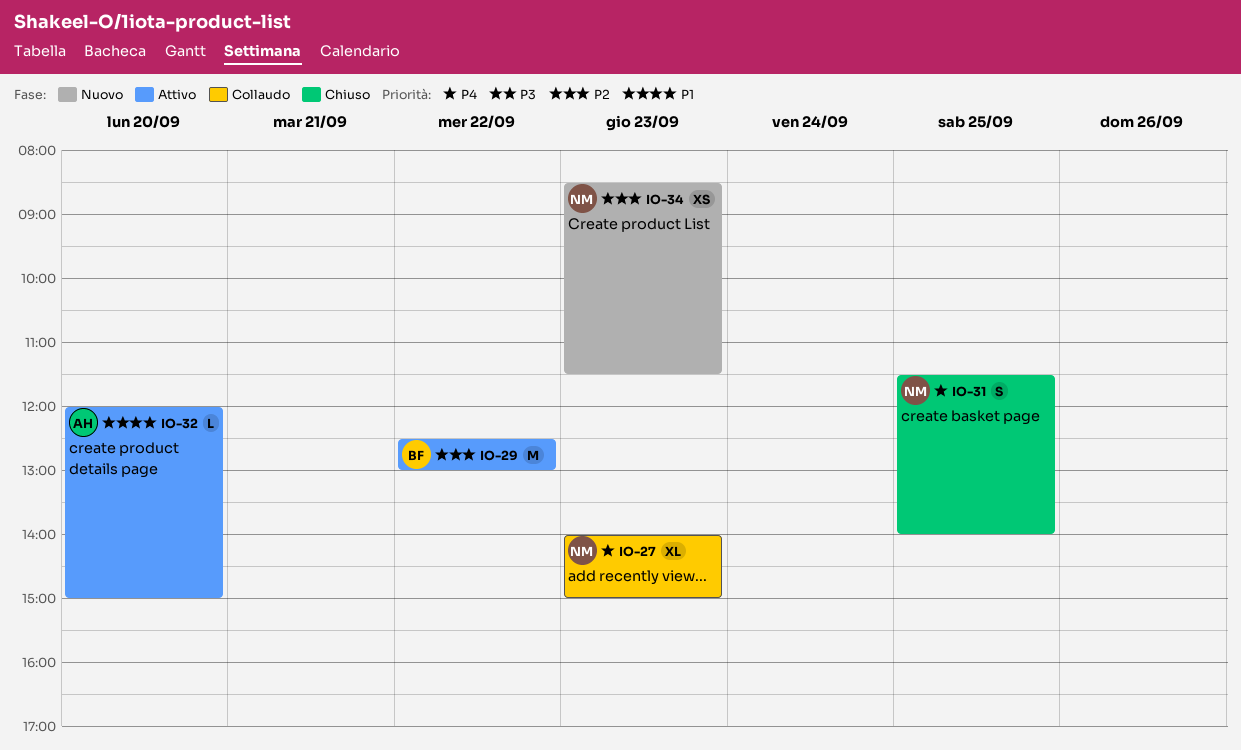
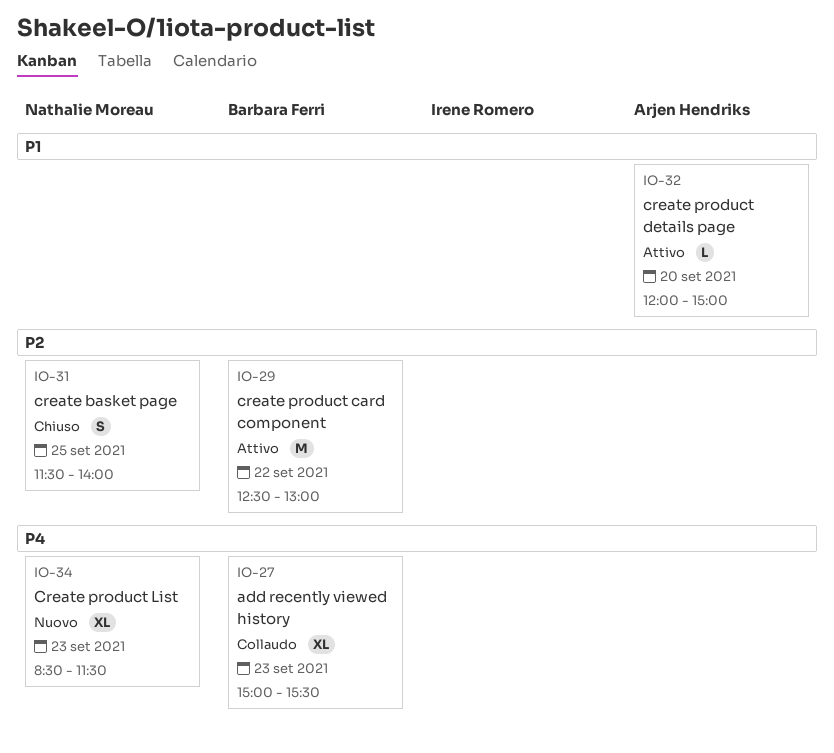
IO-27, owner: Nathalie Moreau -> Barbara Ferri
IO-27, begins: 14:00 -> 15:00
IO-27, ends: 15:00 -> 15:30
IO-31, priority: P4 -> P2
IO-34, priority: P2 -> P4
IO-34, estimate: XS -> XL

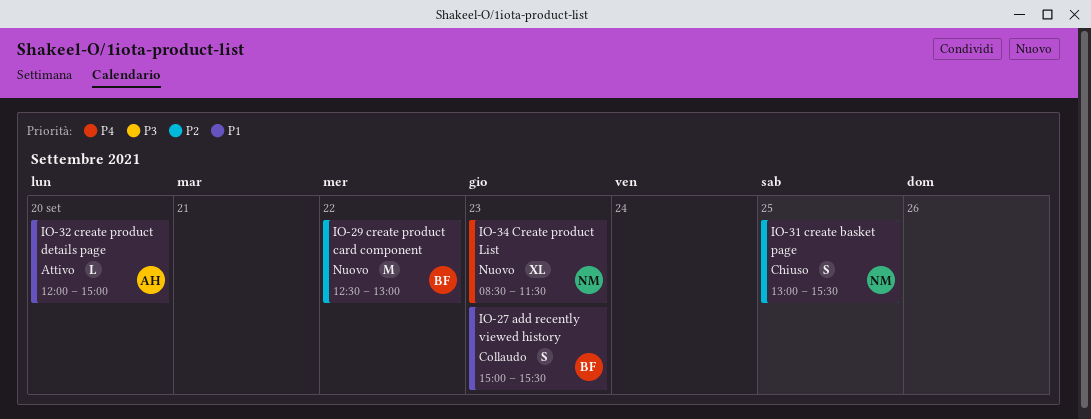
IO-27, priority: P4 -> P1
IO-27, estimate: XL -> S
IO-29, status: Attivo -> Nuovo
IO-31, begins: 11:30 -> 13:00
IO-31, ends: 14:00 -> 15:30

